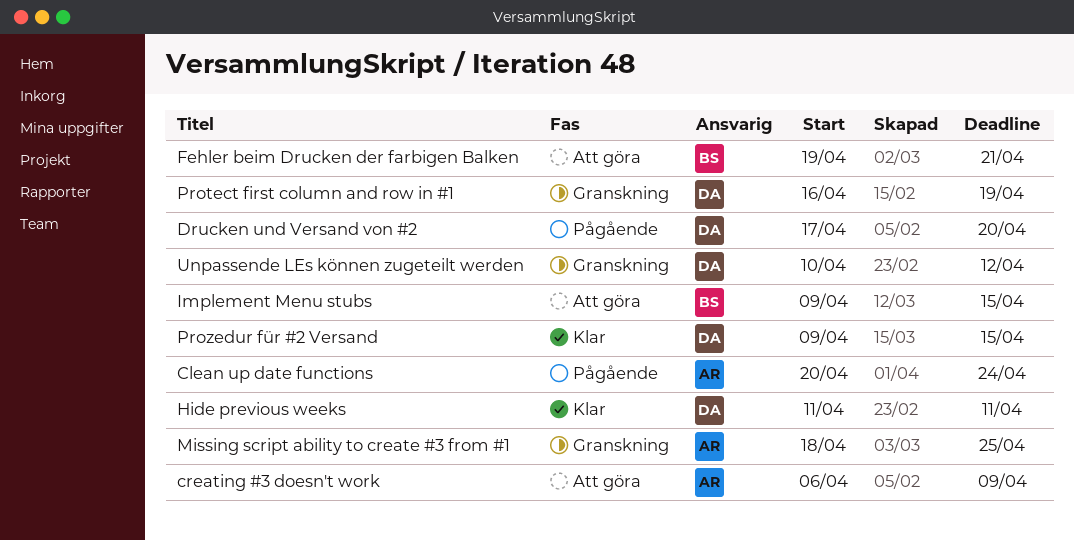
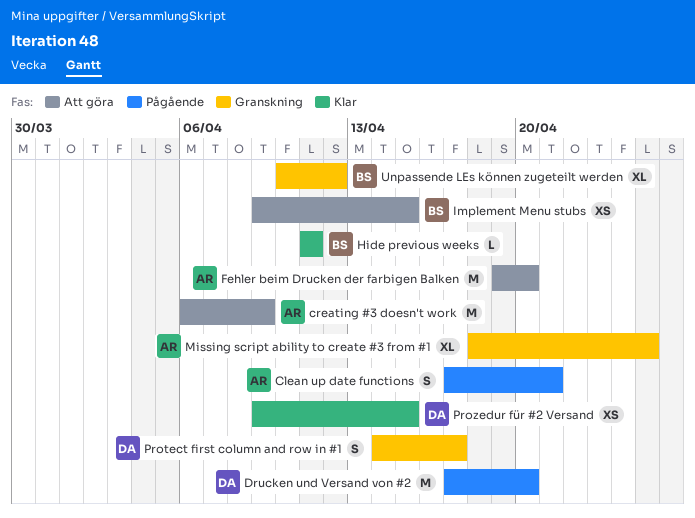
Clean up date functions, start: Apr 20 -> Apr 17
Clean up date functions, due: Apr 24 -> Apr 21
Fehler beim Drucken der farbigen Balken, owner: BS -> AR
Fehler beim Drucken der farbigen Balken, due: Apr 21 -> Apr 20
Hide previous weeks, owner: DA -> BS
Protect first column and row in #1, start: Apr 16 -> Apr 14
Protect first column and row in #1, due: Apr 19 -> Apr 17
Unpassende LEs können zugeteilt werden, owner: DA -> BS

